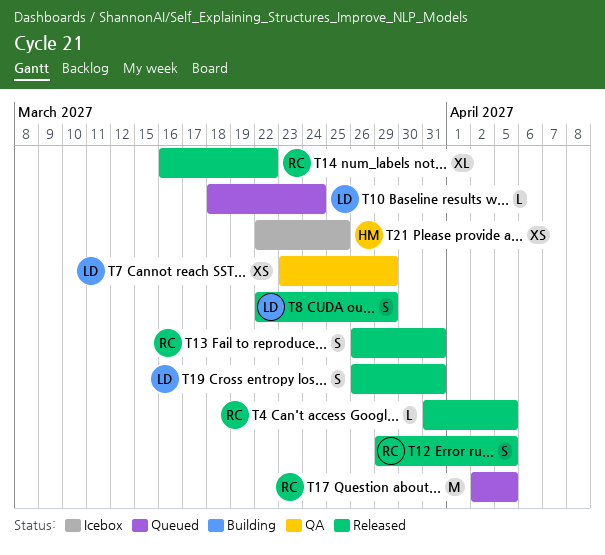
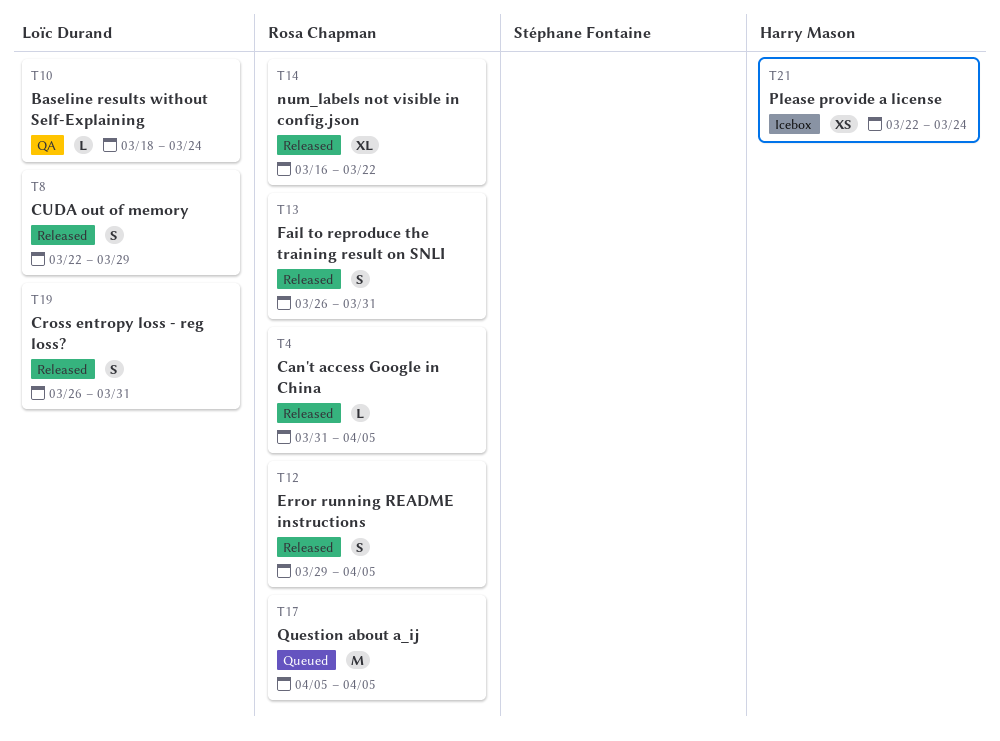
T7: present -> none
T10, status: Queued -> QA
T17, start: Apr 2 -> Apr 5
T21, due: Mar 25 -> Mar 24

